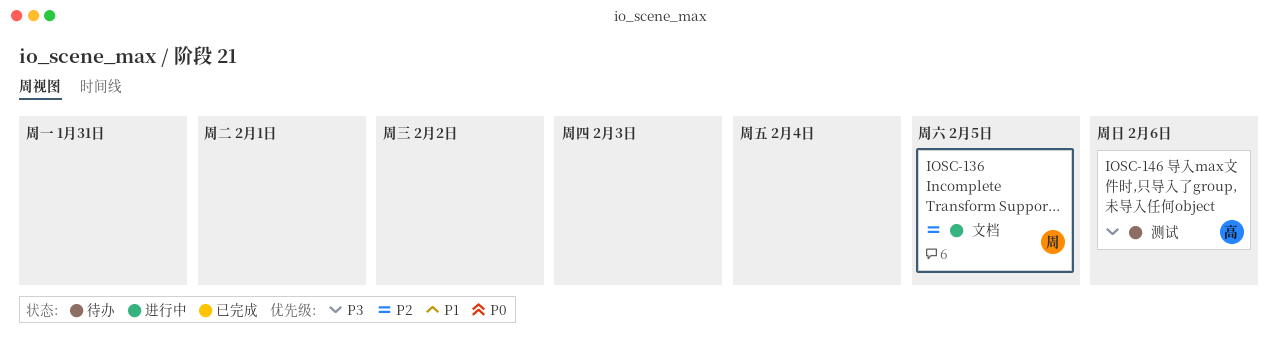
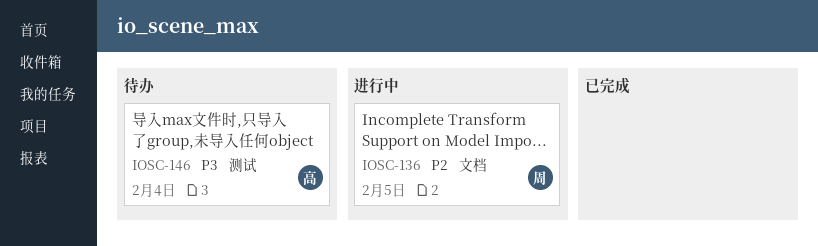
IOSC-146, due: Feb 6 -> Feb 4

